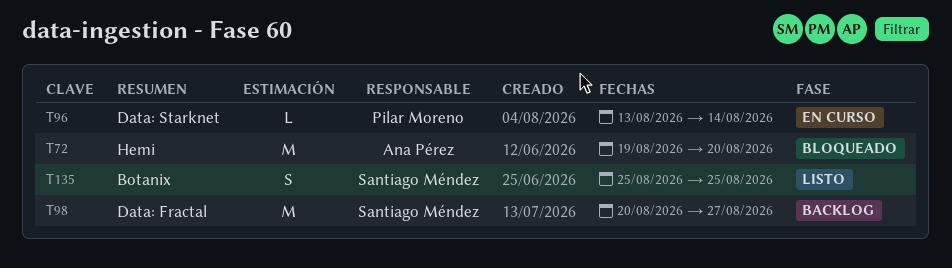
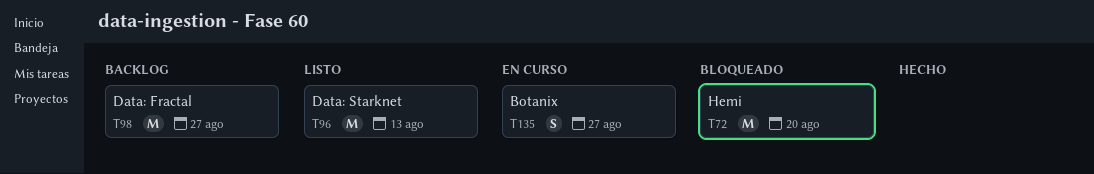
T96, status: En curso -> Listo
T96, estimate: L -> M
T96, due: Aug 14 -> Aug 13
T135, status: Listo -> En curso
T135, due: Aug 25 -> Aug 27

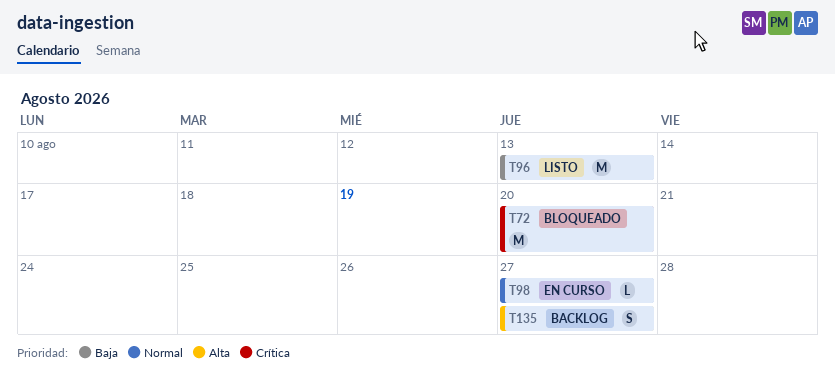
T98, status: Backlog -> En curso
T98, estimate: M -> L
T135, status: En curso -> Backlog

